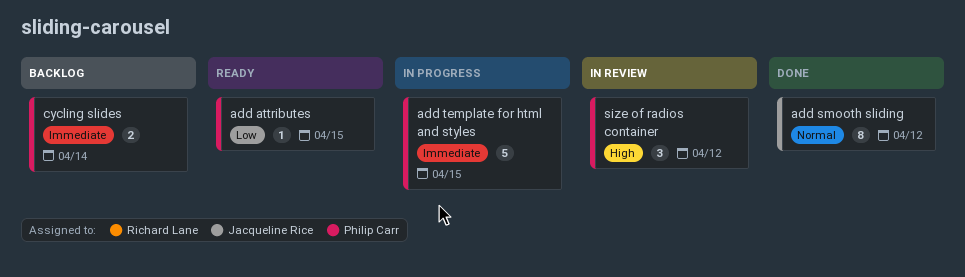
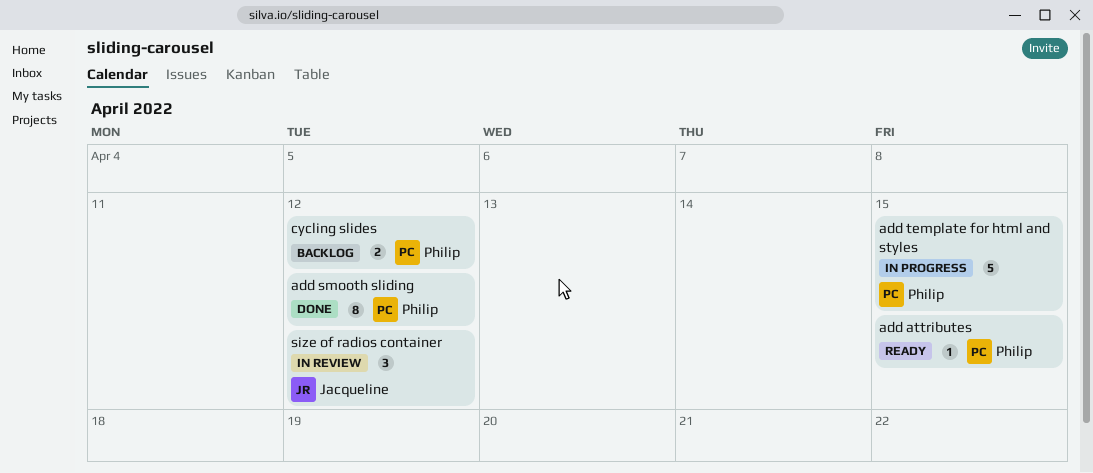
add smooth sliding, owner: Jacqueline Rice -> Philip Carr
cycling slides, due: Apr 14 -> Apr 12
size of radios container, owner: Philip Carr -> Jacqueline Rice

